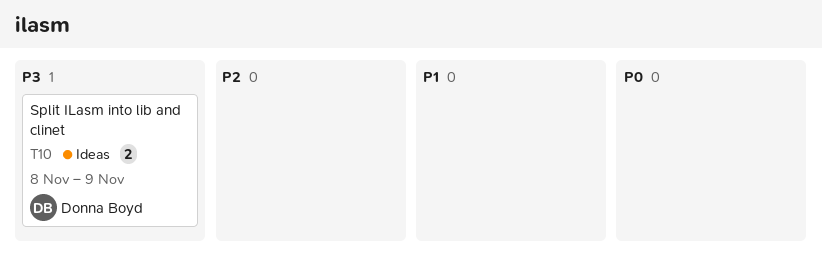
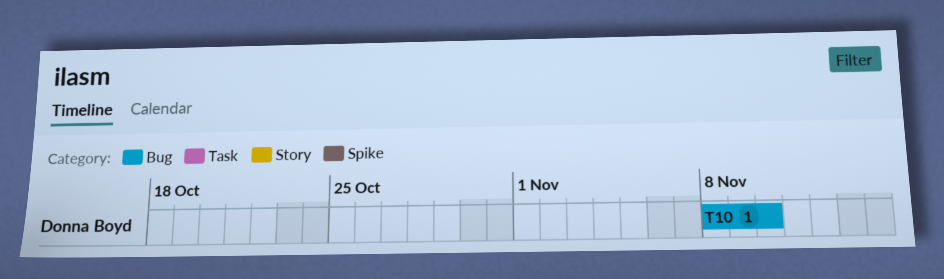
T10, estimate: 2 -> 1
T10, due: Nov 9 -> Nov 10

